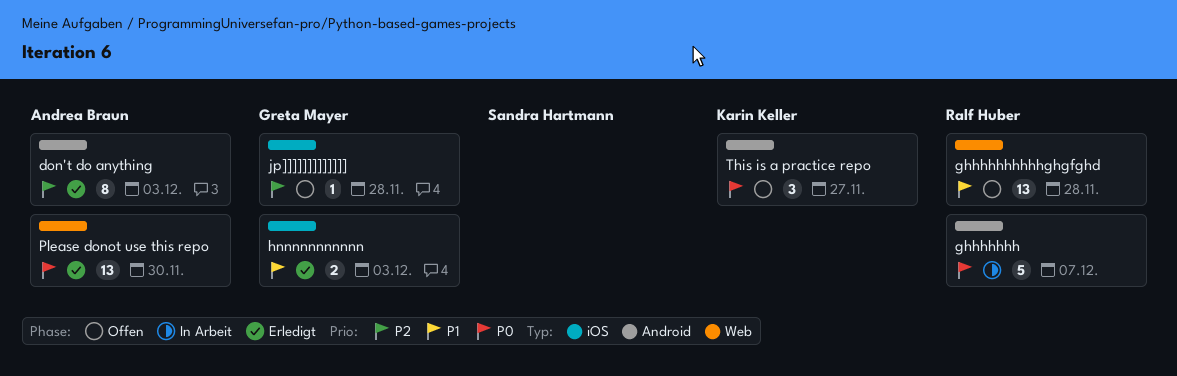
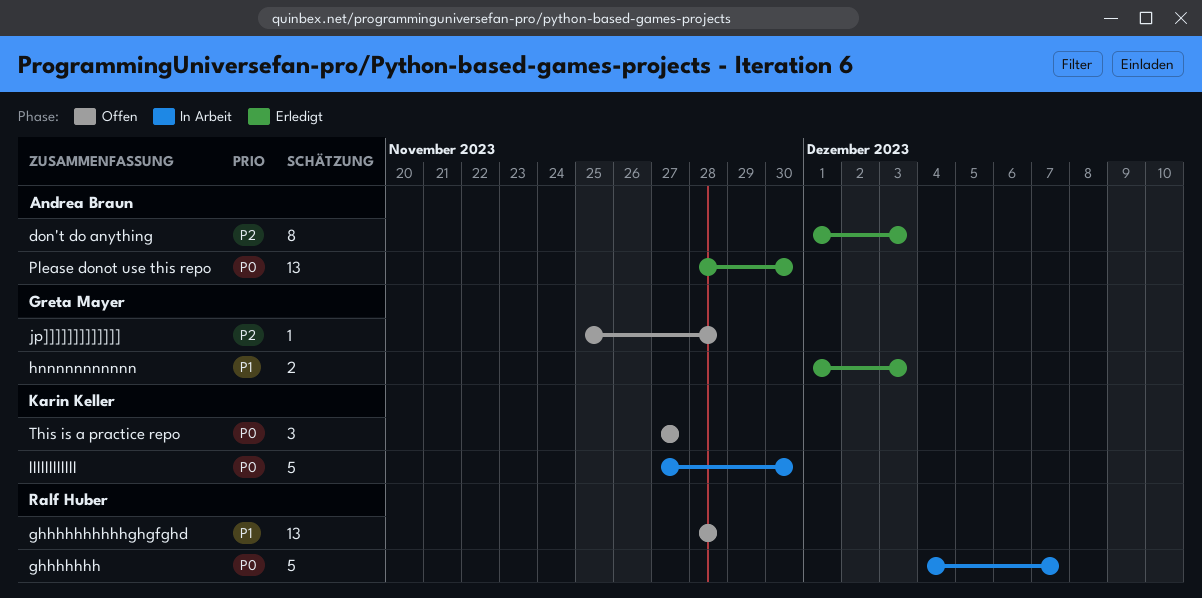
llllllllllll: none -> present

